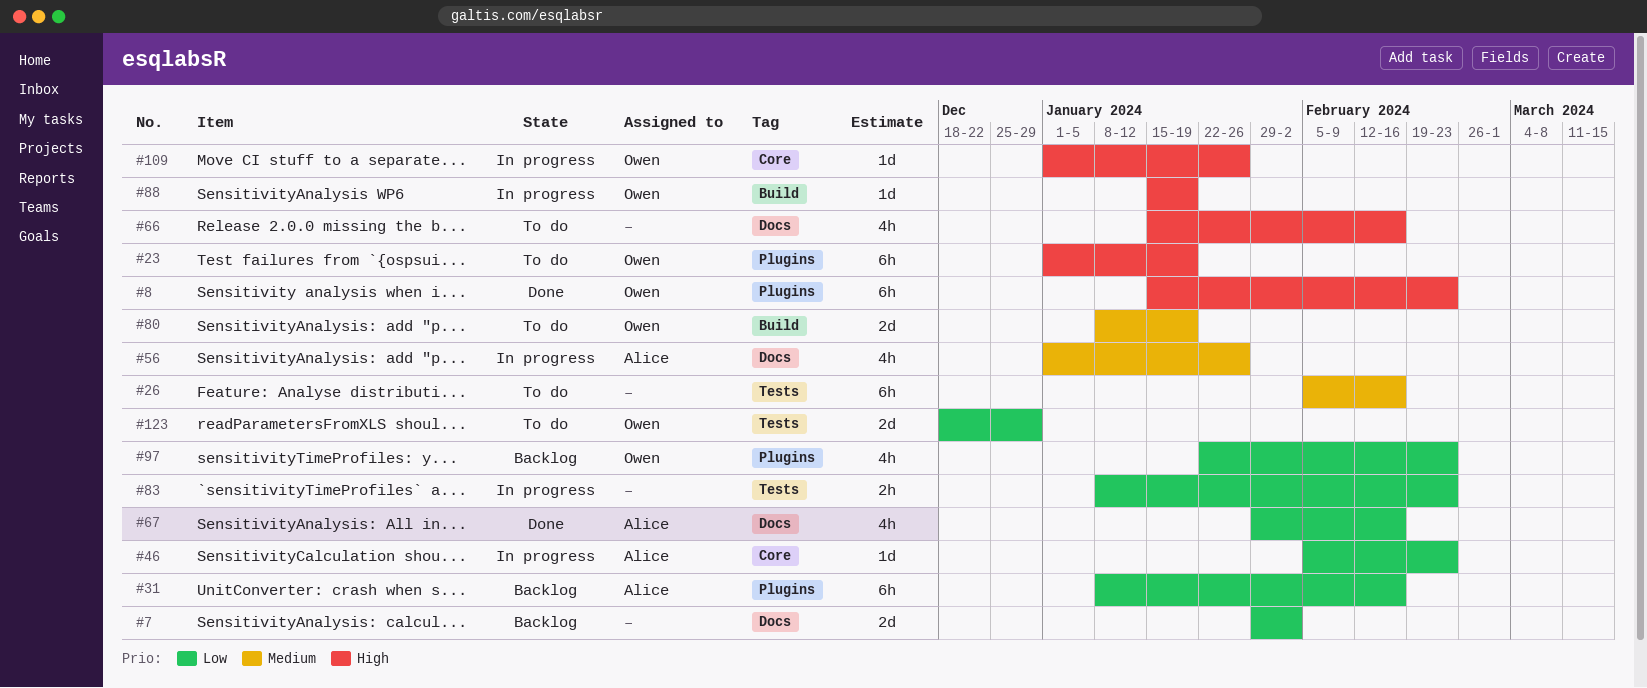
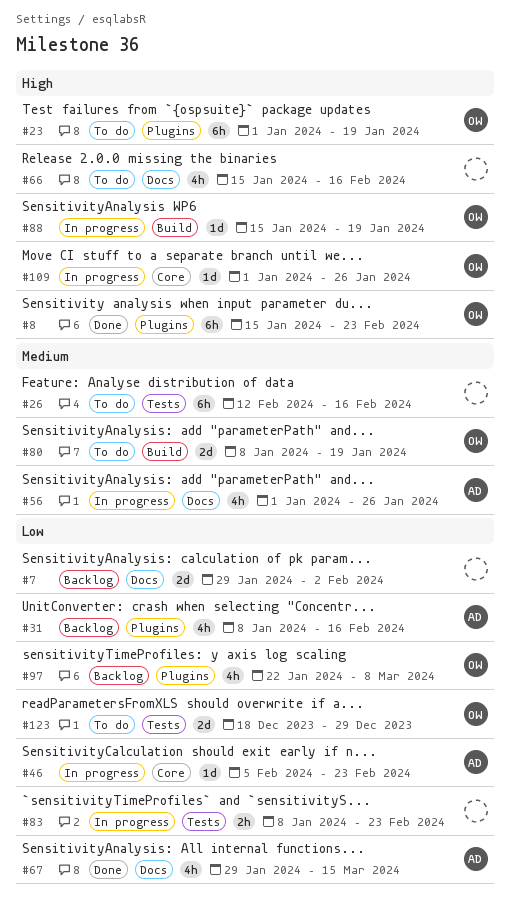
#26, start: Feb 5 -> Feb 12
#31, estimate: 6h -> 4h
#67, due: Feb 16 -> Mar 15
#97, due: Feb 23 -> Mar 8

